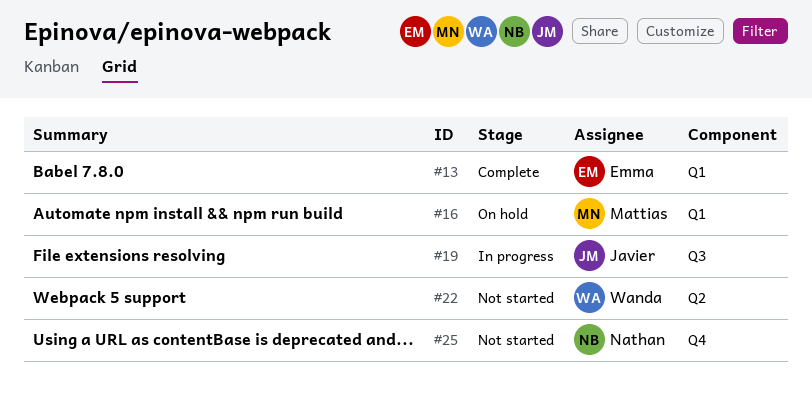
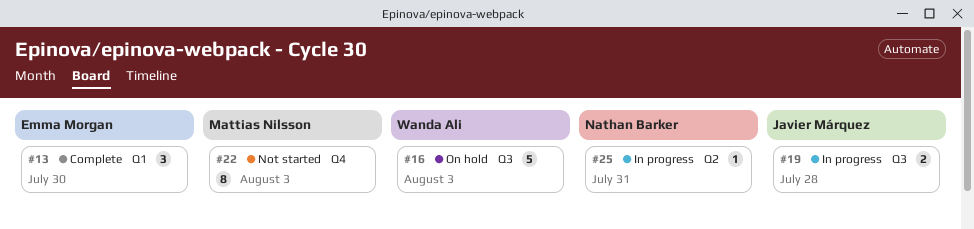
#16, owner: Mattias Nilsson -> Wanda Ali
#16, label: Q1 -> Q3
#22, owner: Wanda Ali -> Mattias Nilsson
#22, label: Q2 -> Q4
#25, status: Not started -> In progress
#25, label: Q4 -> Q2

